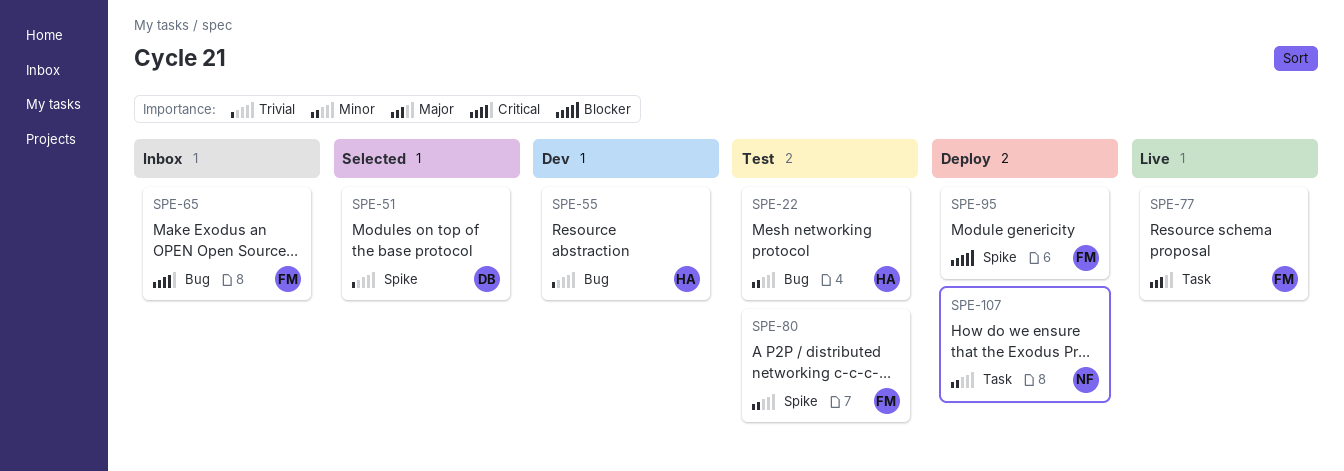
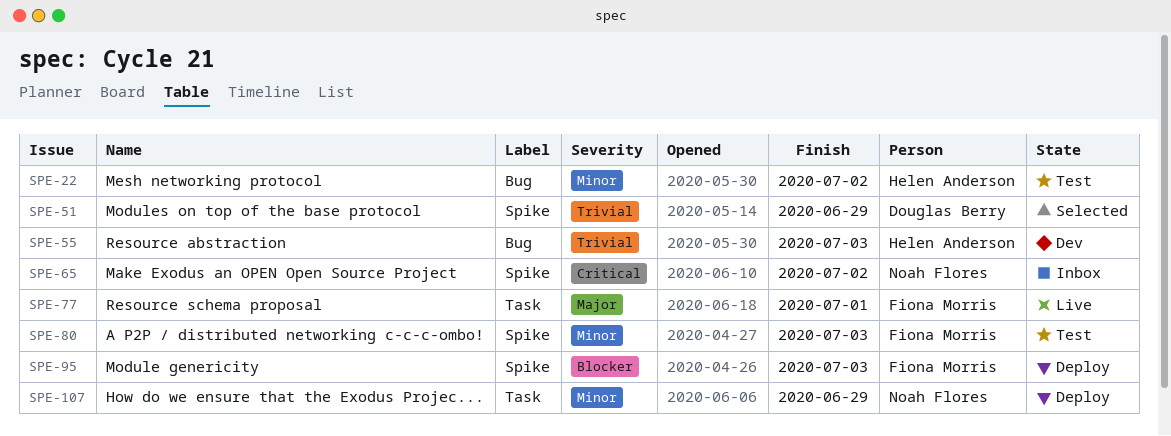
SPE-65, owner: Fiona Morris -> Noah Flores
SPE-65, label: Bug -> Spike

